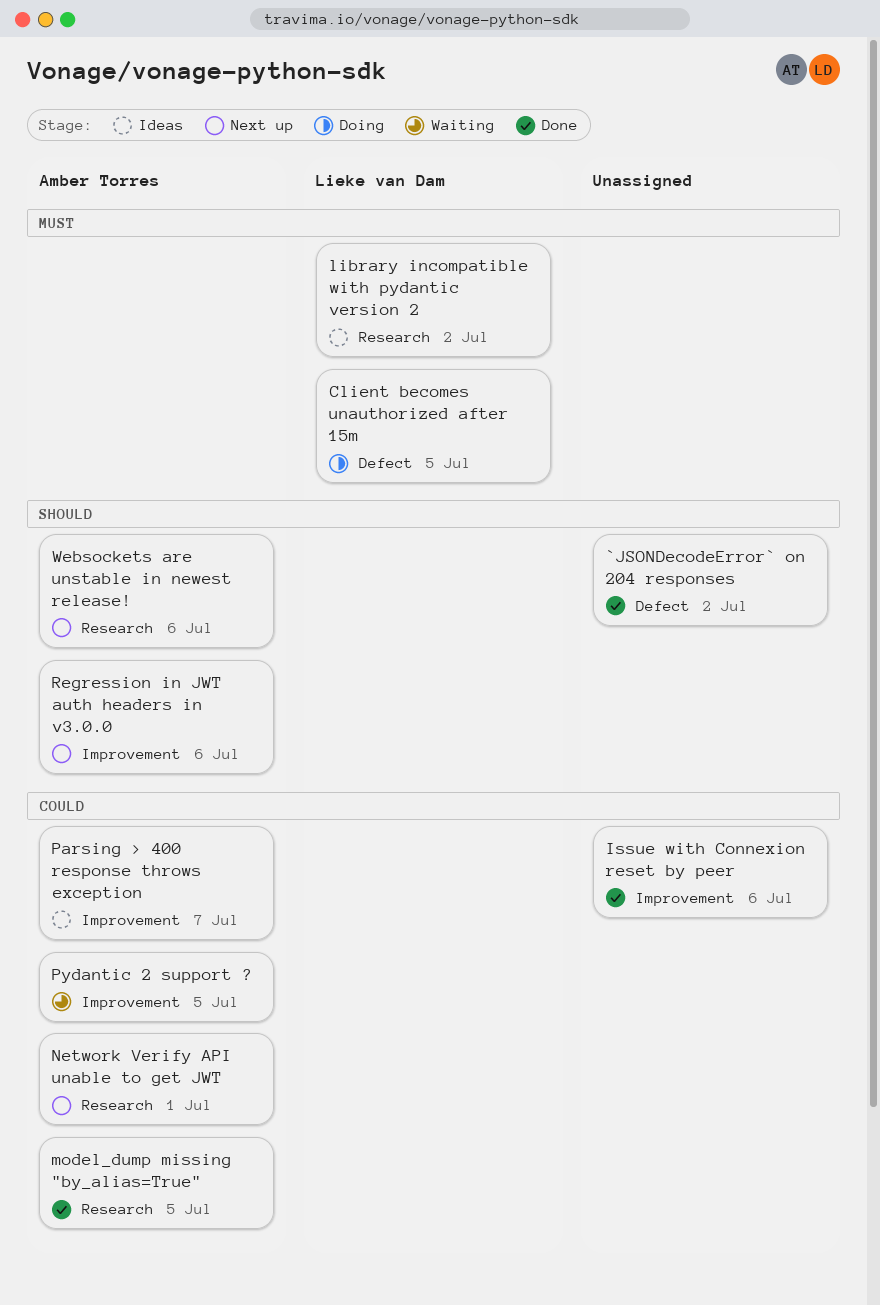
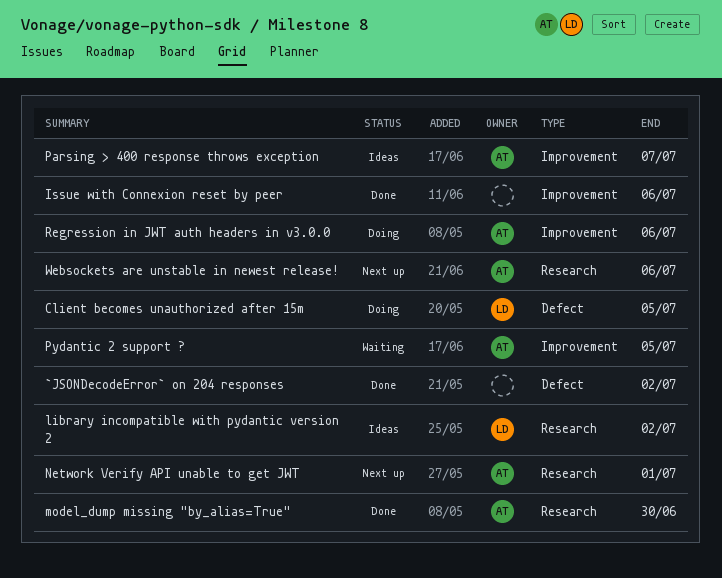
model_dump missing "by_alias=True", due: Jul 5 -> Jun 30
Regression in JWT auth headers in v3.0.0, status: Next up -> Doing

